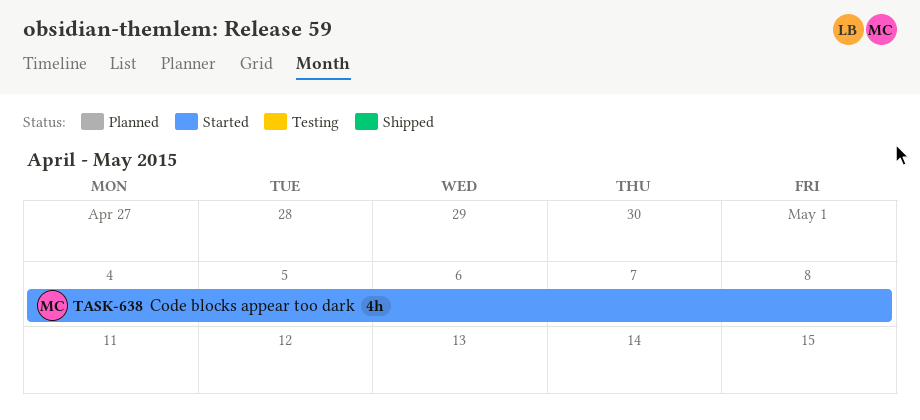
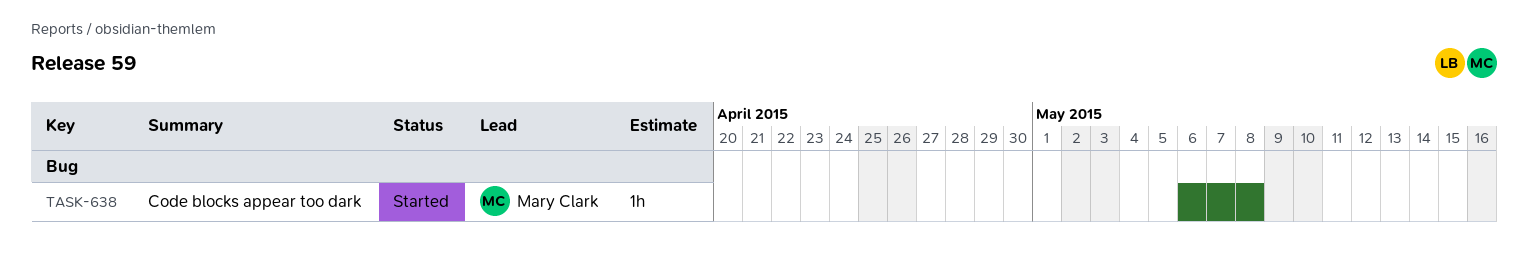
TASK-638, estimate: 4h -> 1h
TASK-638, start: May 4 -> May 6

